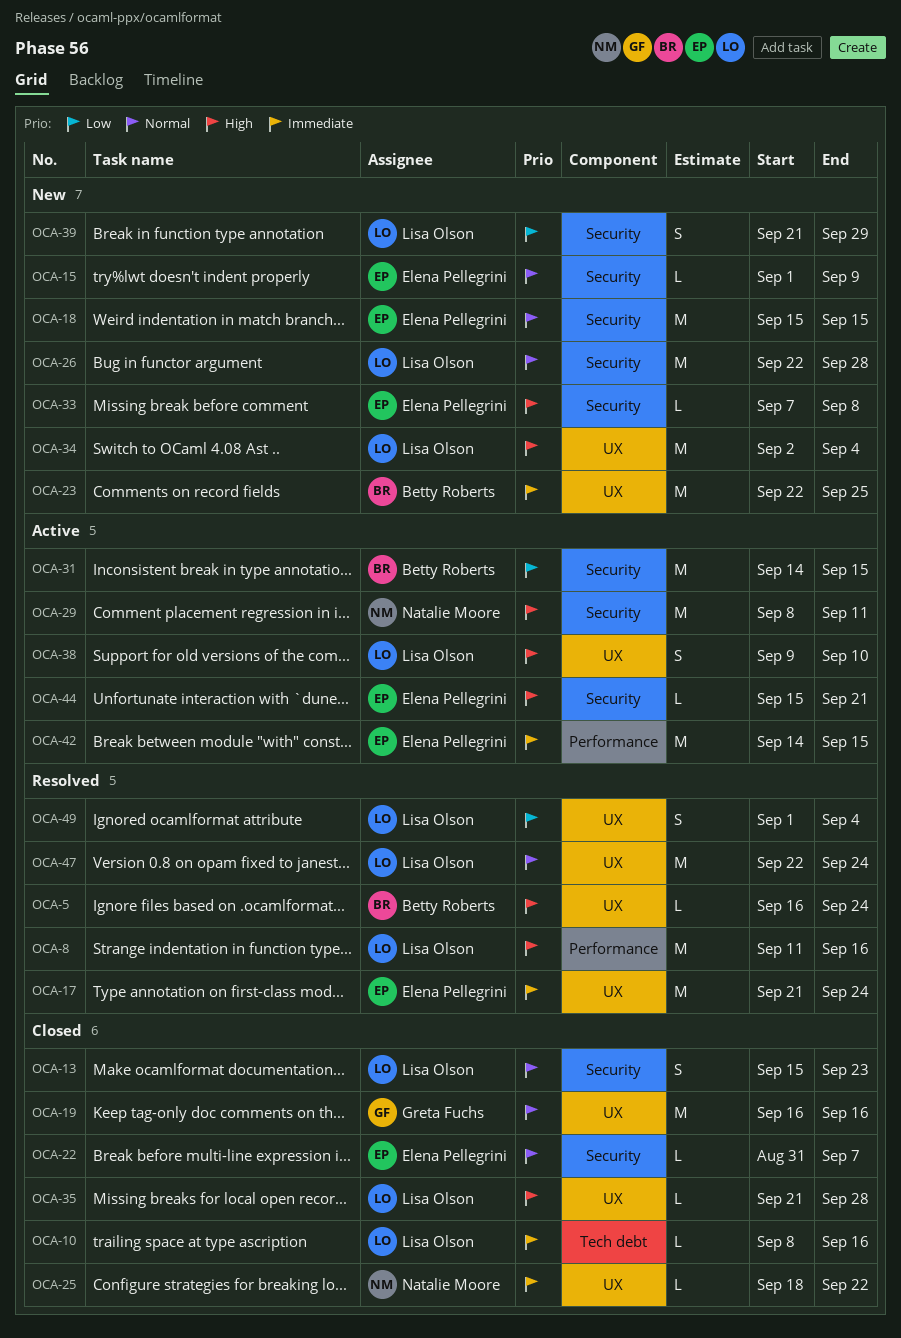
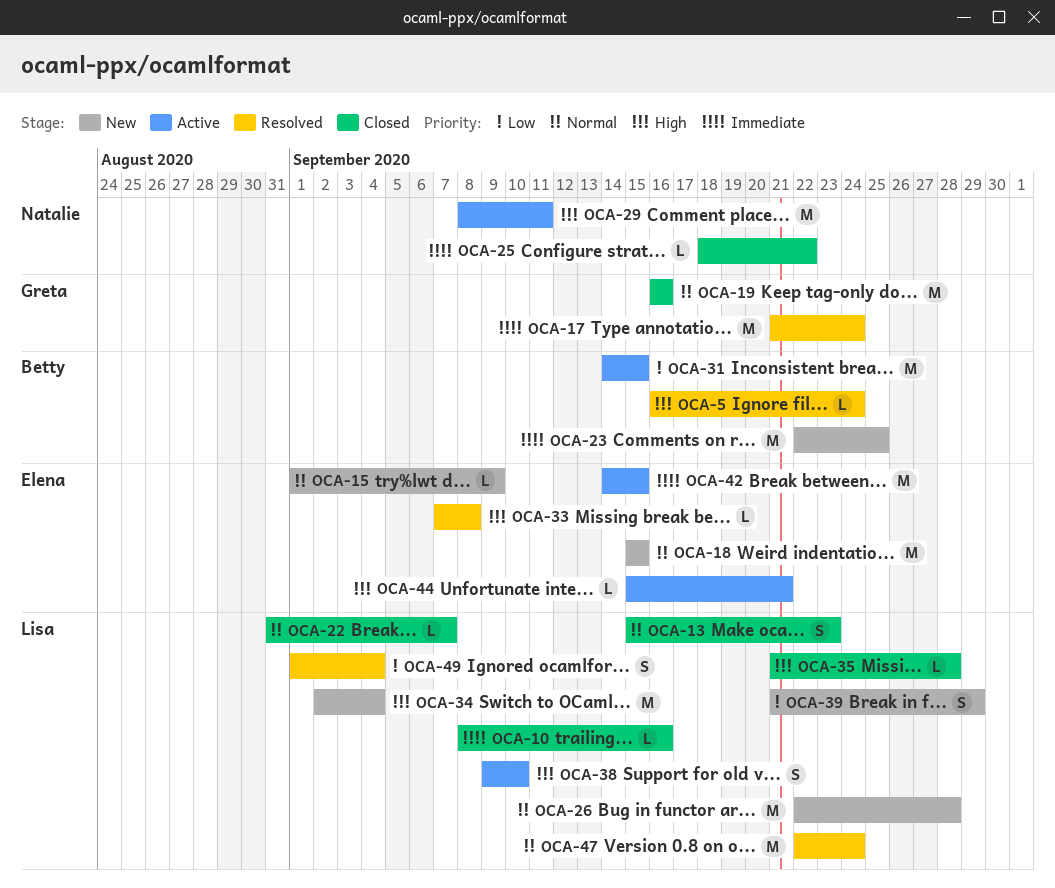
OCA-8: present -> none
OCA-17, owner: Elena Pellegrini -> Greta Fuchs
OCA-22, owner: Elena Pellegrini -> Lisa Olson
OCA-33, status: New -> Resolved

